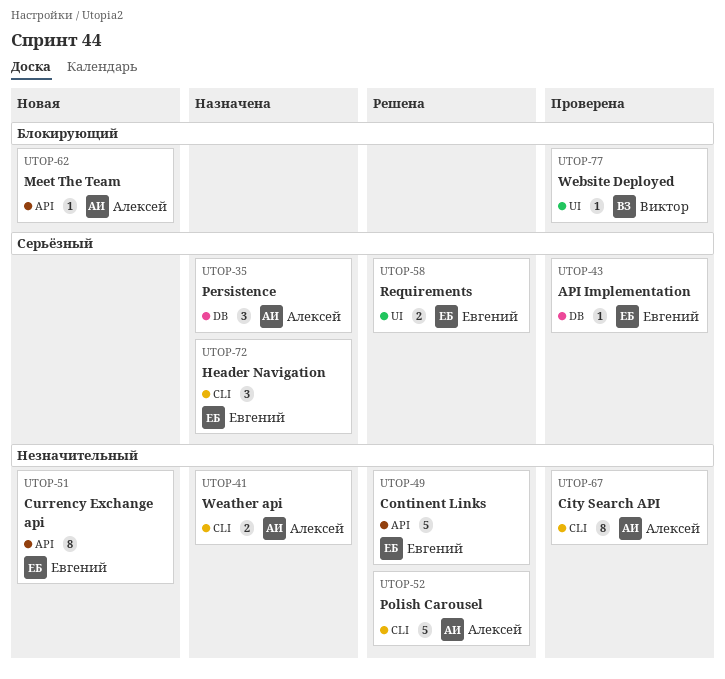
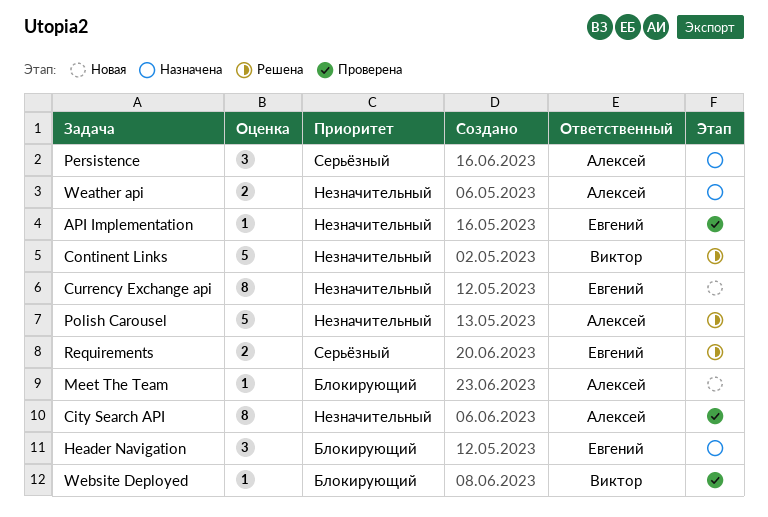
API Implementation, priority: Серьёзный -> Незначительный
Continent Links, owner: Евгений -> Виктор
Header Navigation, priority: Серьёзный -> Блокирующий

